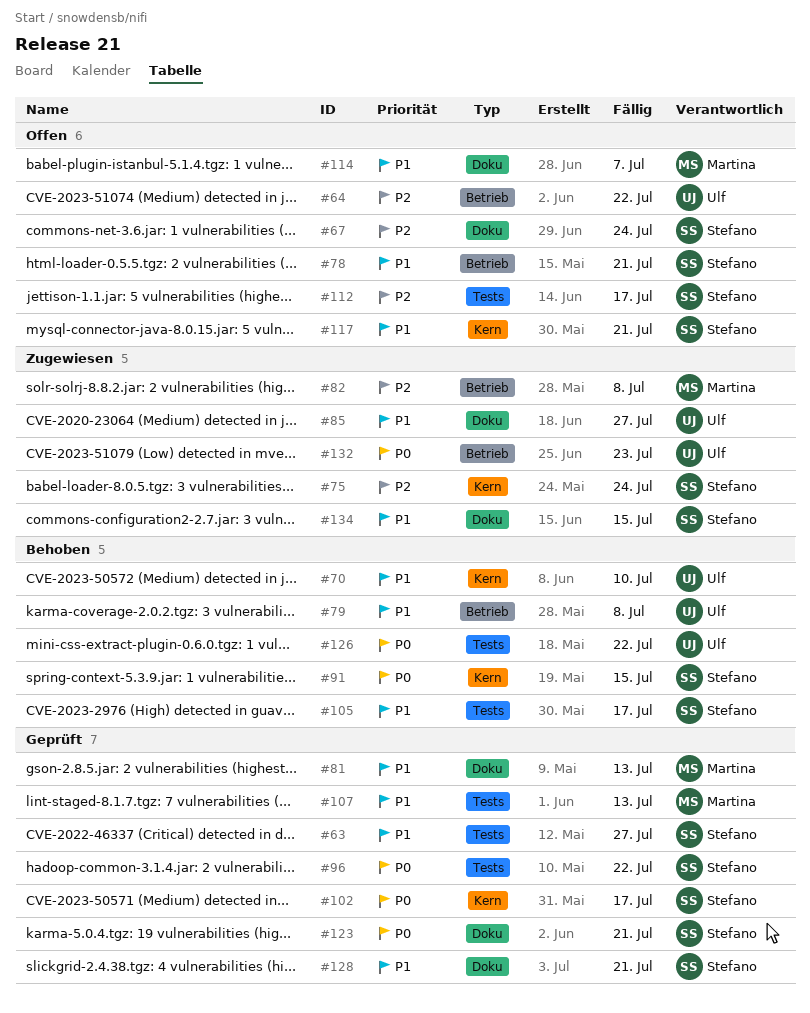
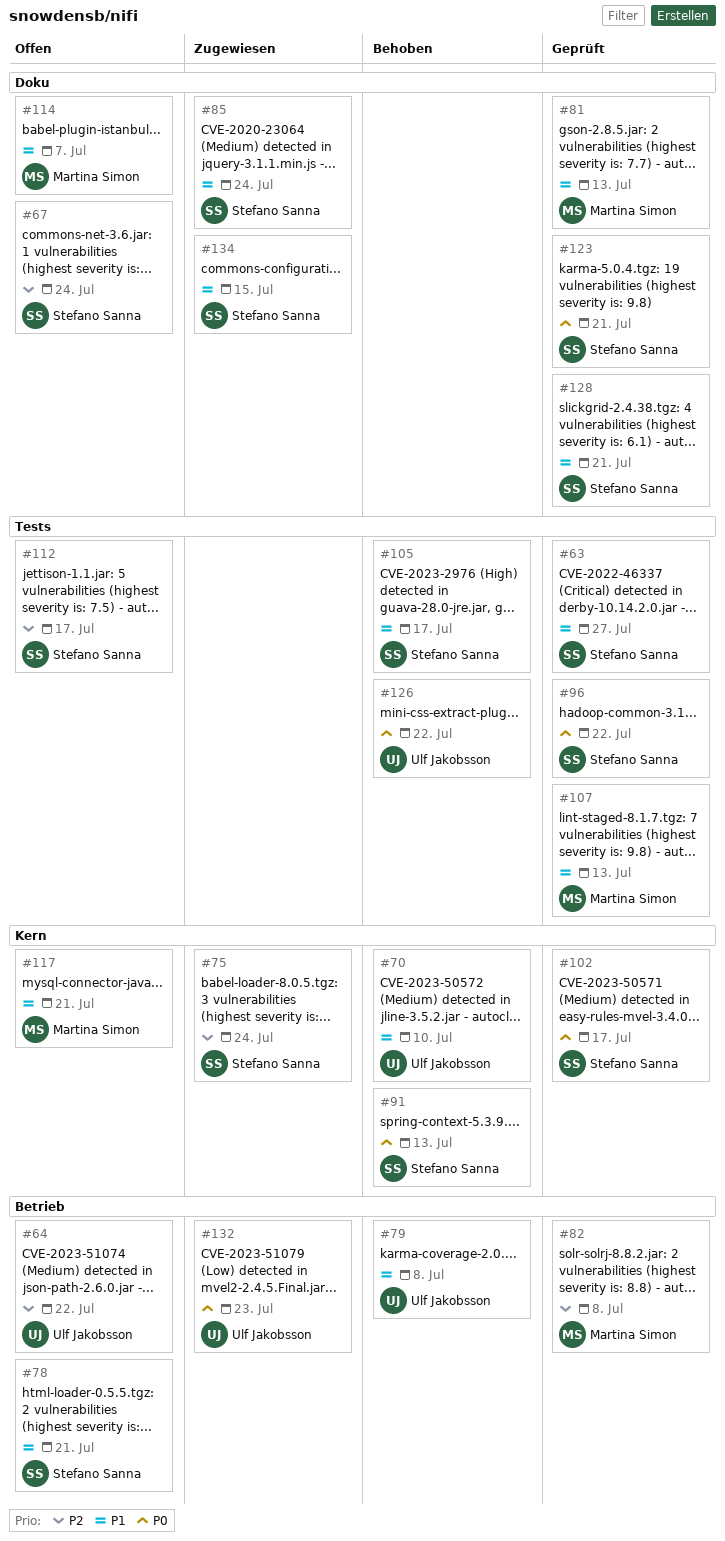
#82, status: Zugewiesen -> Geprüft
#85, owner: Ulf Jakobsson -> Stefano Sanna
#85, due: Jul 27 -> Jul 24
#91, due: Jul 15 -> Jul 13
#117, owner: Stefano Sanna -> Martina Simon

